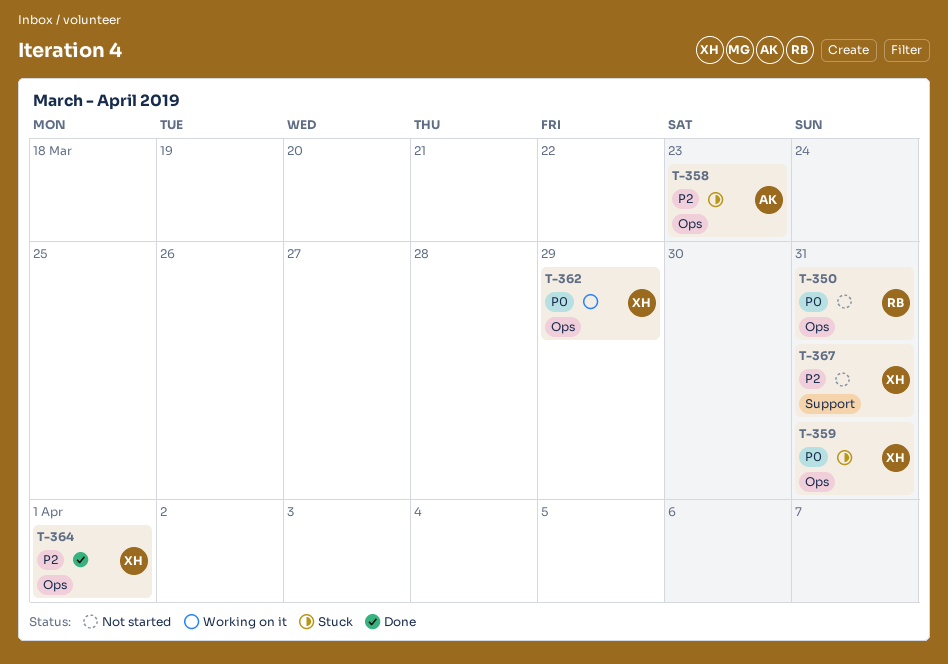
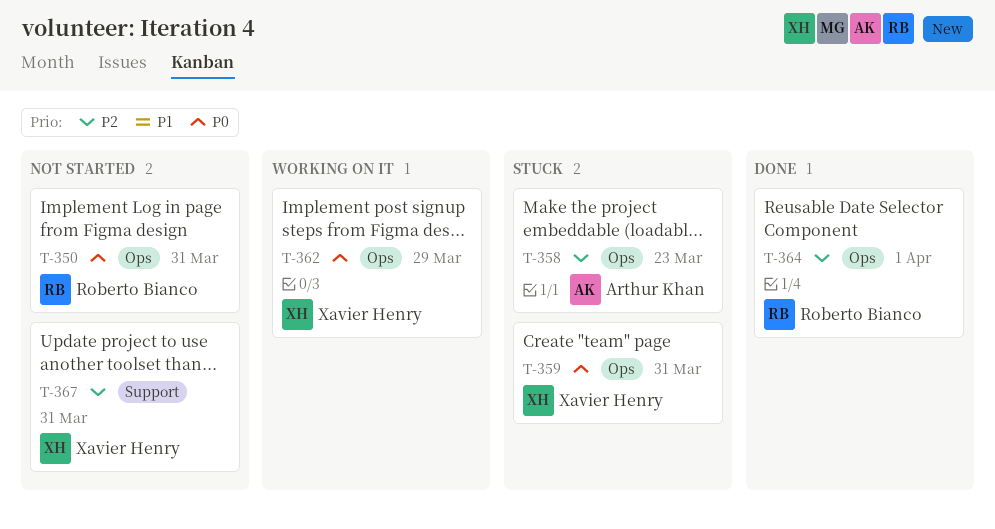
T-364, owner: Xavier Henry -> Roberto Bianco

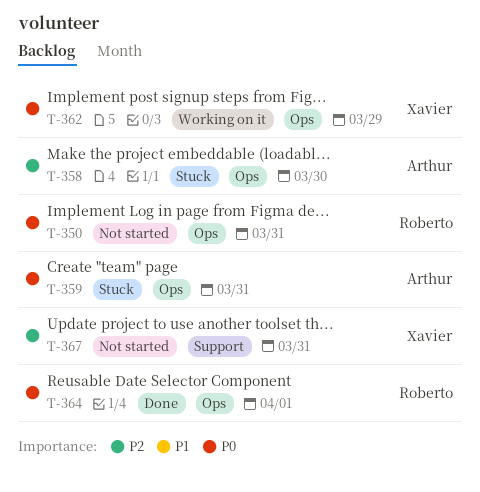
T-358, due: Mar 23 -> Mar 30
T-359, owner: Xavier Henry -> Arthur Khan
T-364, priority: P2 -> P0

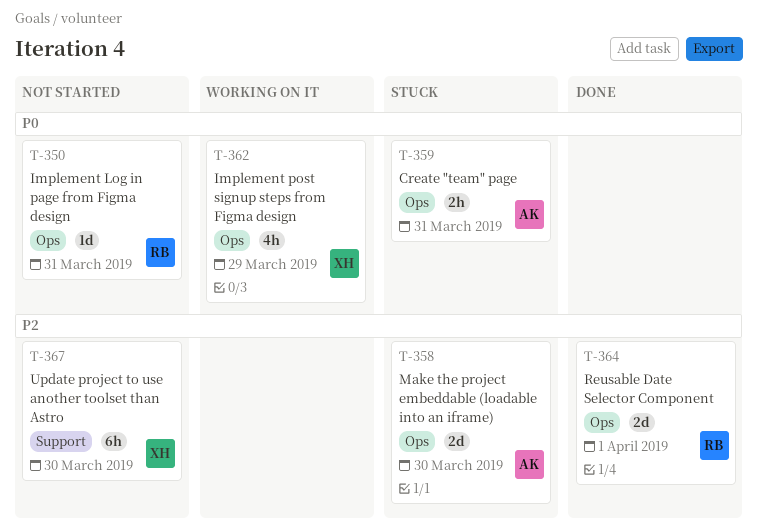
T-364, priority: P0 -> P2
T-367, due: Mar 31 -> Mar 30

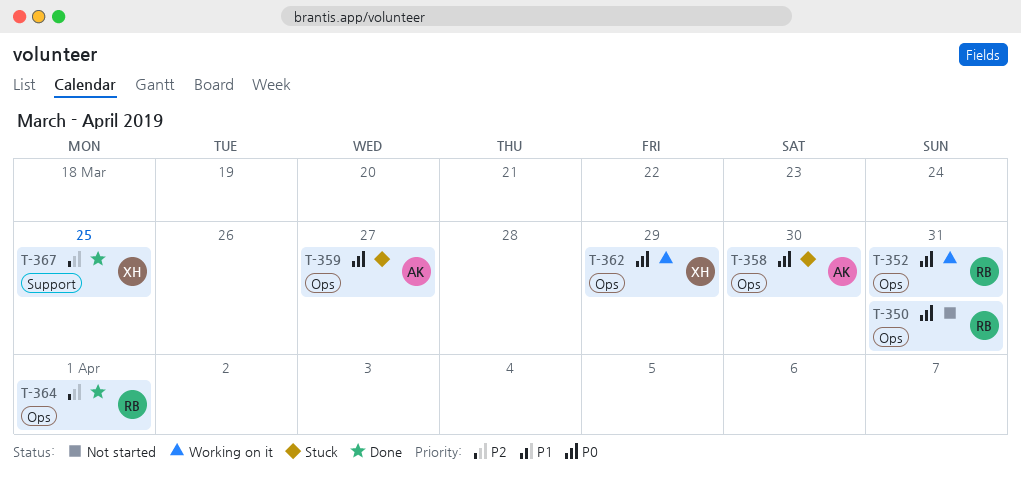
T-352: none -> present
T-358, priority: P2 -> P0
T-359, due: Mar 31 -> Mar 27
T-367, status: Not started -> Done
T-367, due: Mar 30 -> Mar 25

